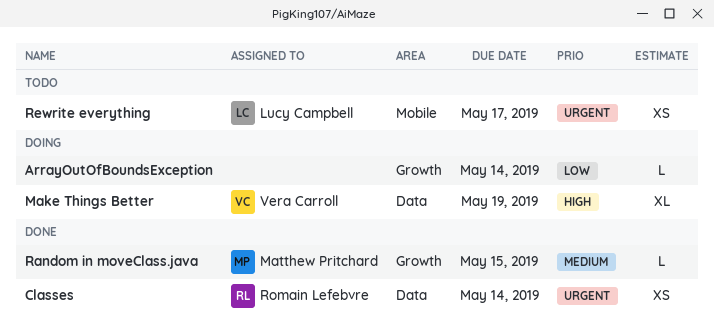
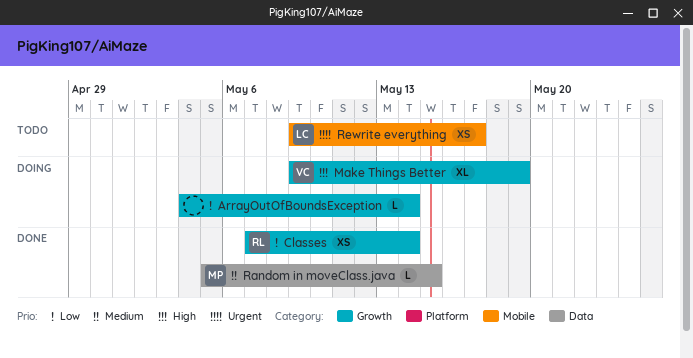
Classes, priority: Urgent -> Low
Classes, label: Data -> Growth
Make Things Better, label: Data -> Growth
Random in moveClass.java, label: Growth -> Data

